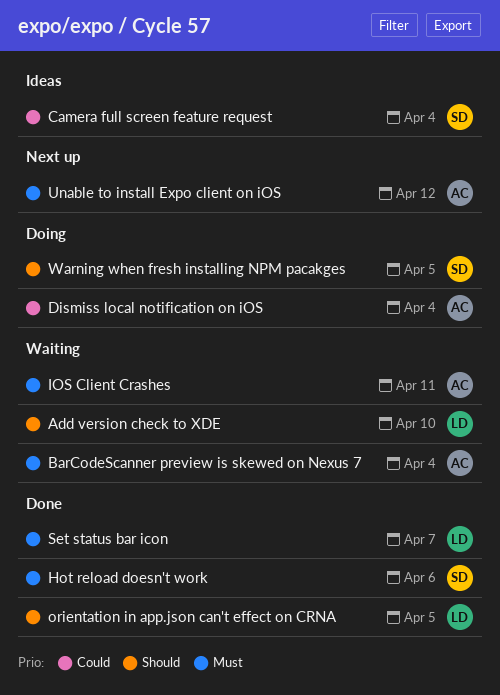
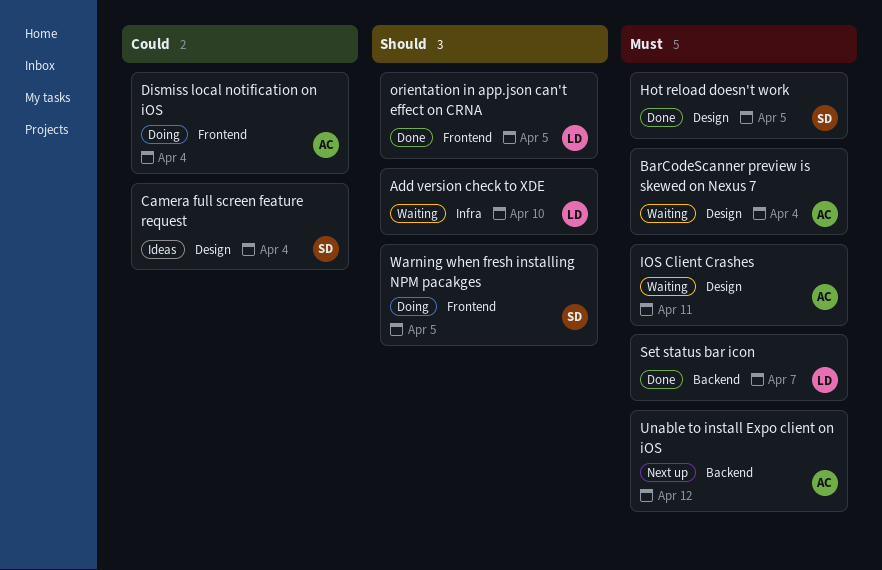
Hot reload doesn't work, due: Apr 6 -> Apr 5

